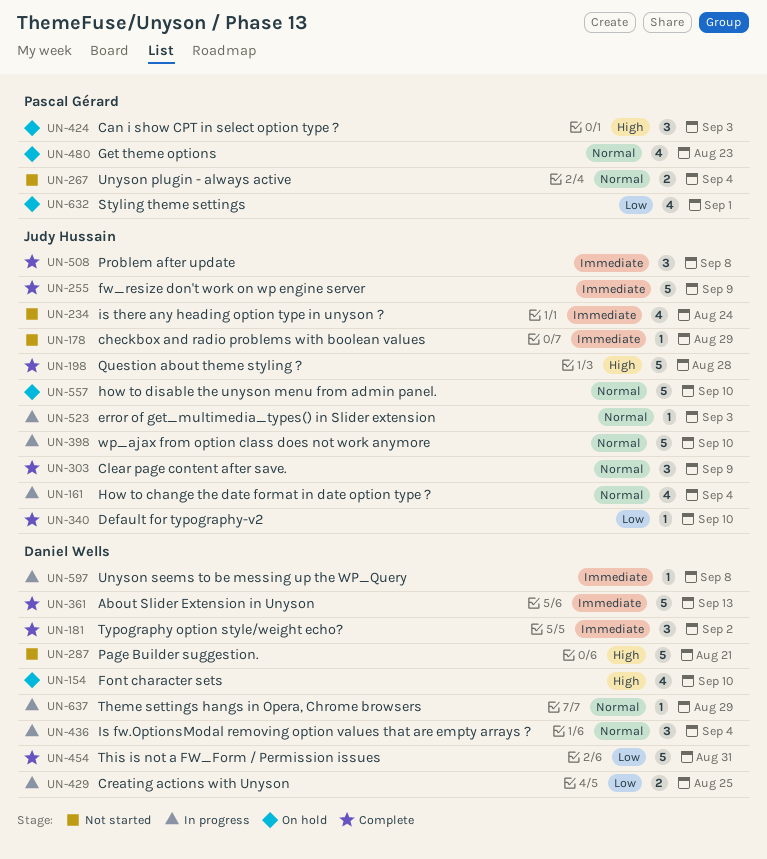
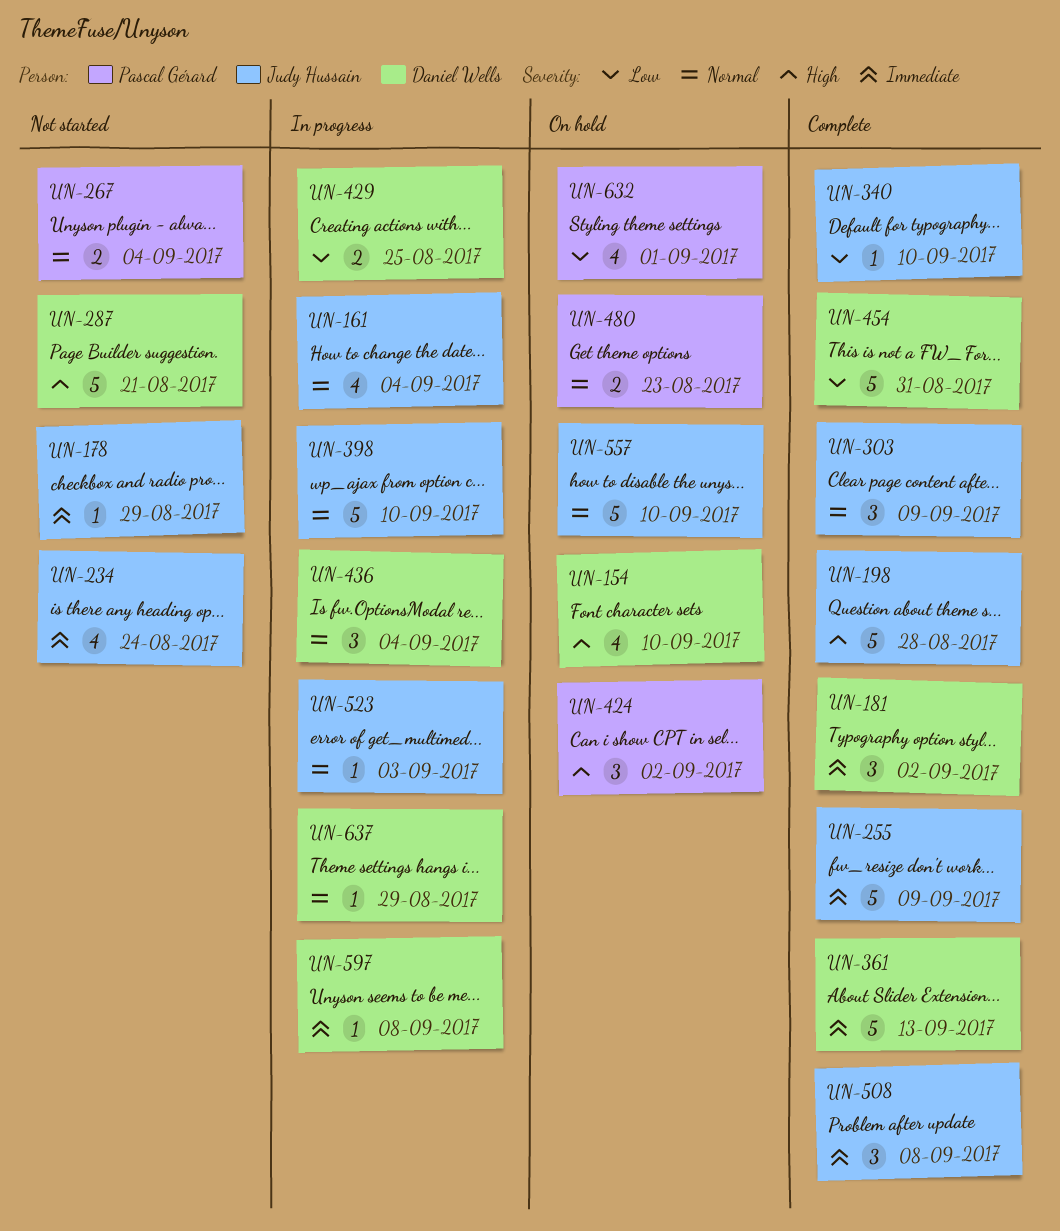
UN-424, due: Sep 3 -> Sep 2
UN-480, estimate: 4 -> 2

